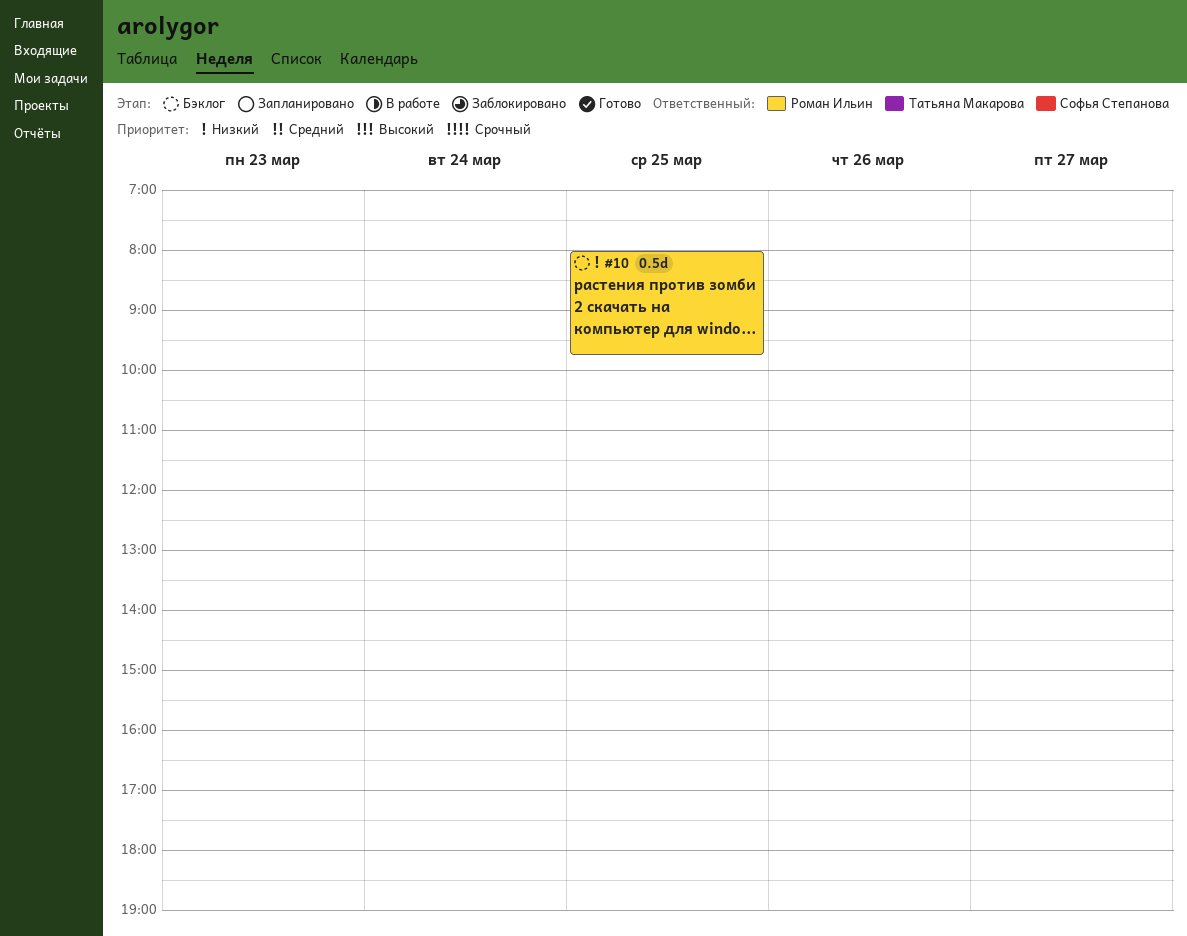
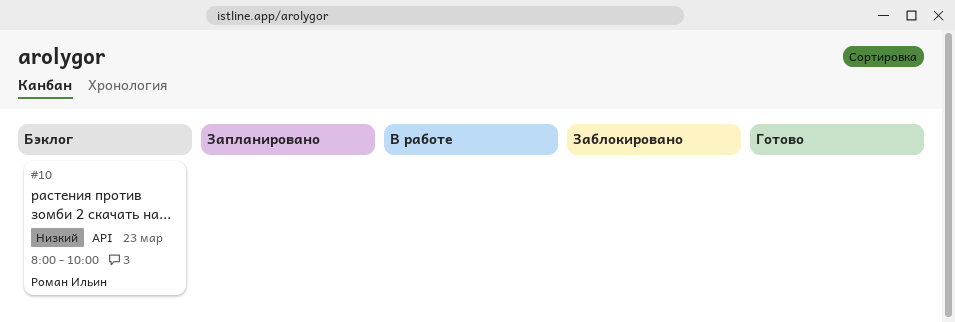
#10, day: Mar 25 -> Mar 23
#10, ends: 09:45 -> 10:00

